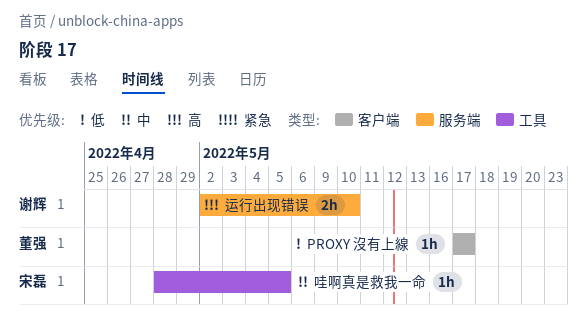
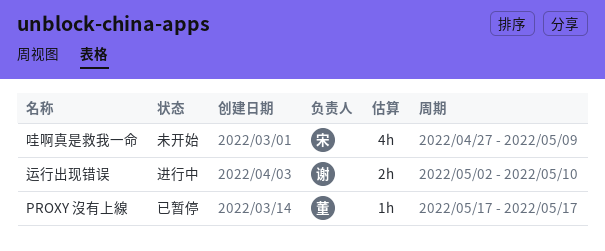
哇啊真是救我一命, estimate: 1h -> 4h
哇啊真是救我一命, start: Apr 28 -> Apr 27
哇啊真是救我一命, due: May 5 -> May 9

